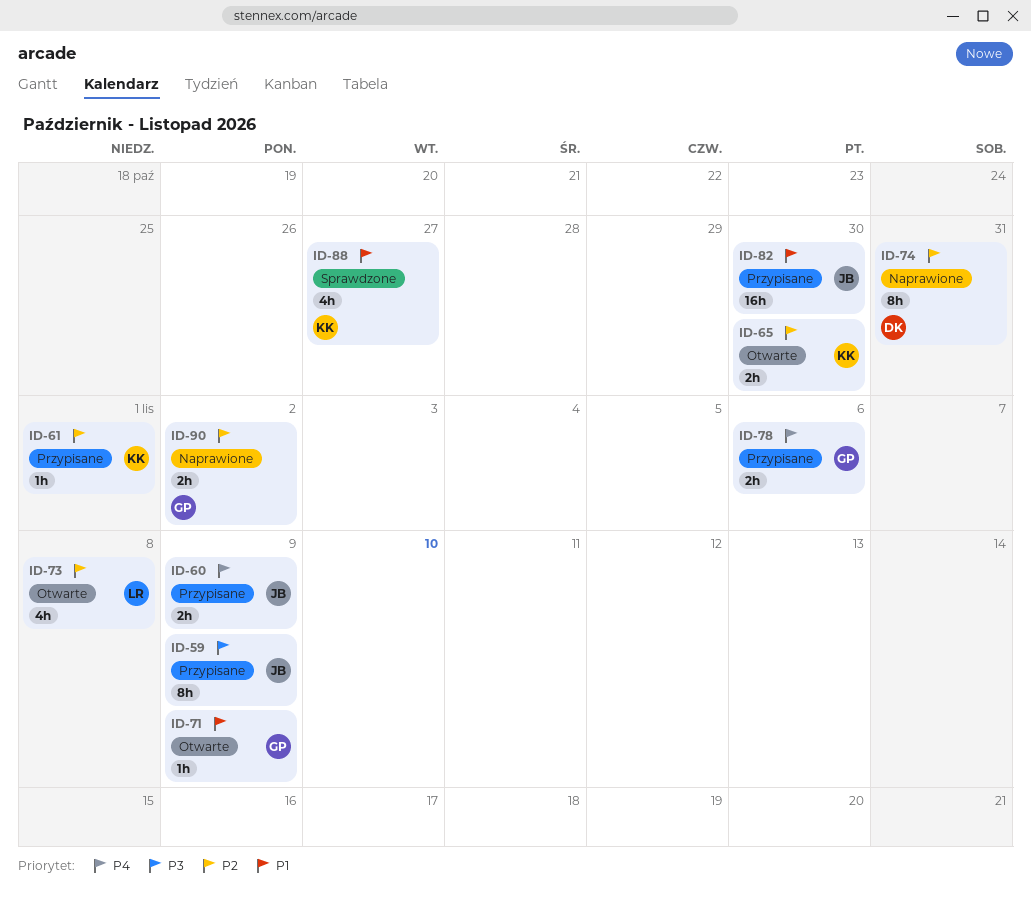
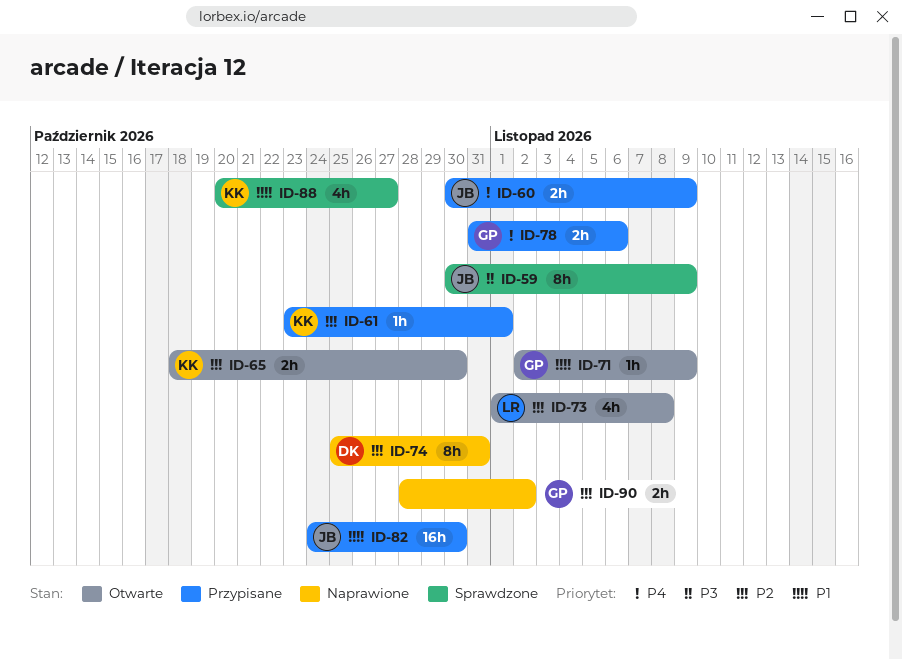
ID-59, status: Przypisane -> Sprawdzone

